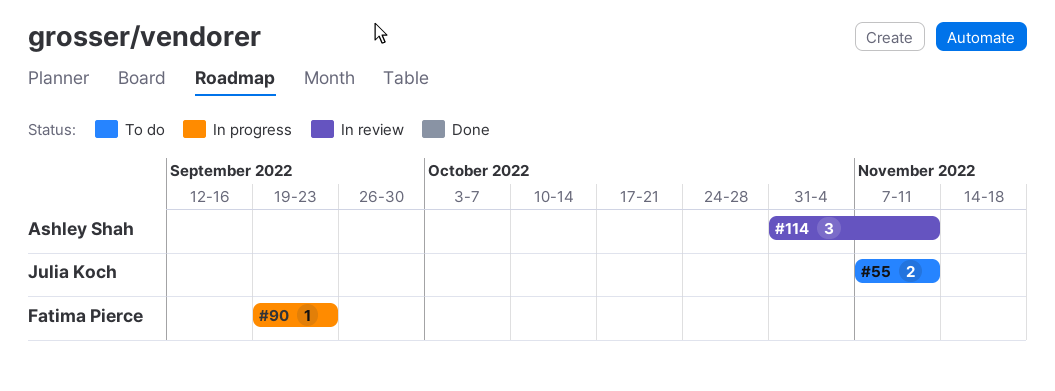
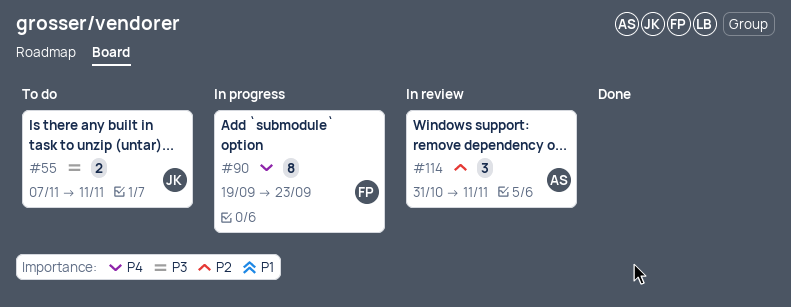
#90, estimate: 1 -> 8

